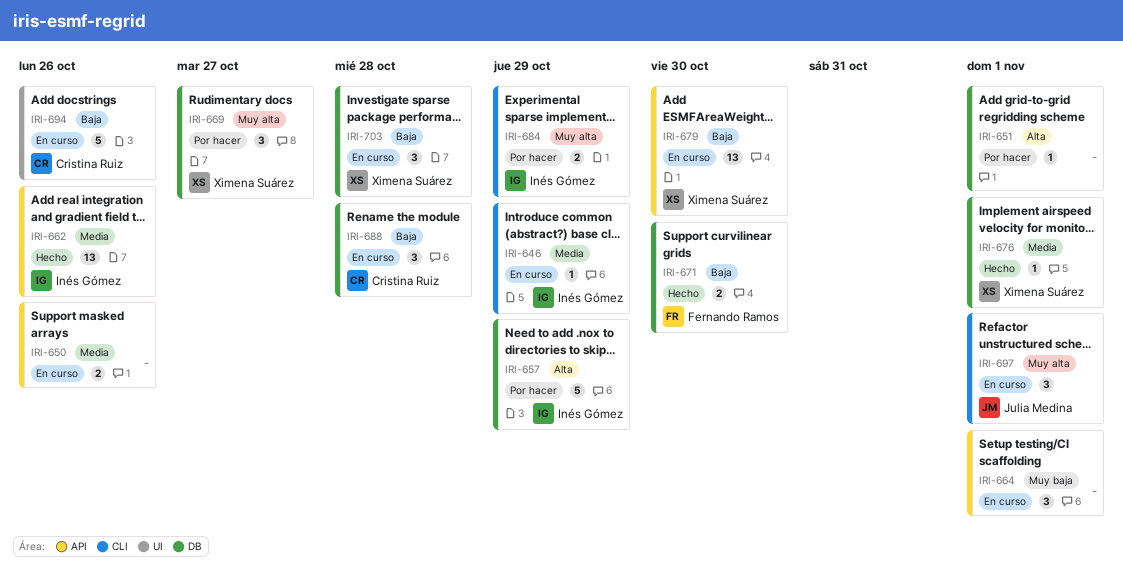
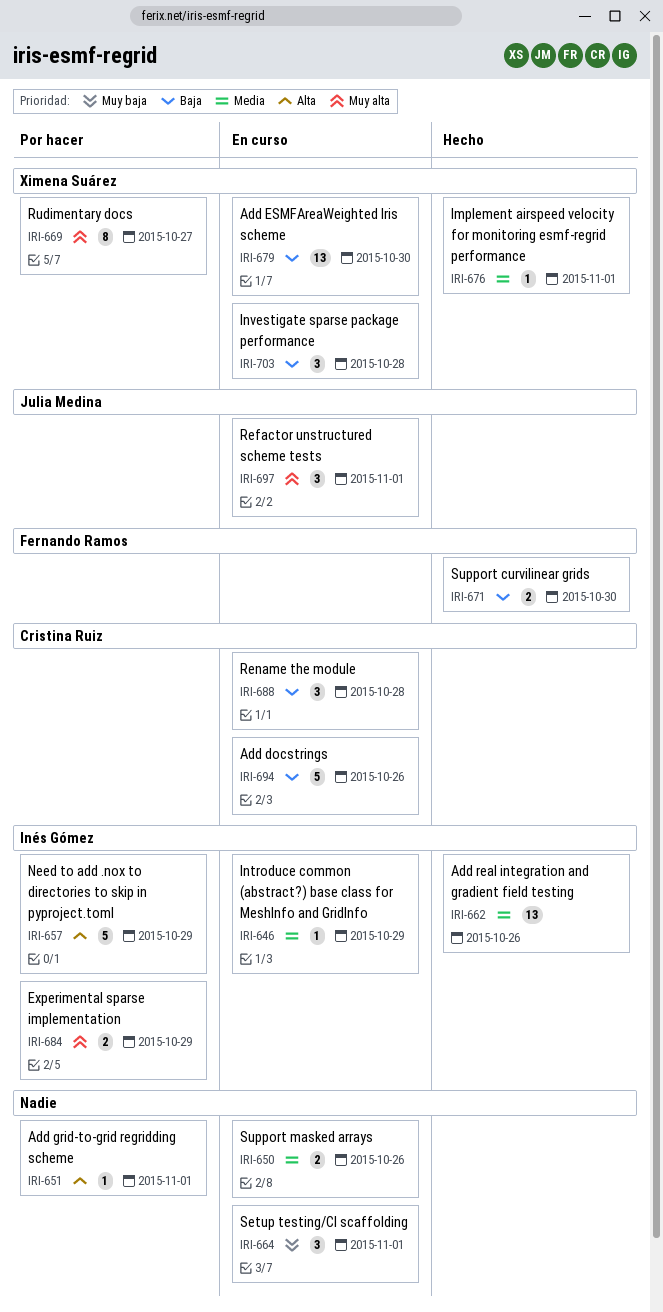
IRI-669, estimate: 3 -> 8

